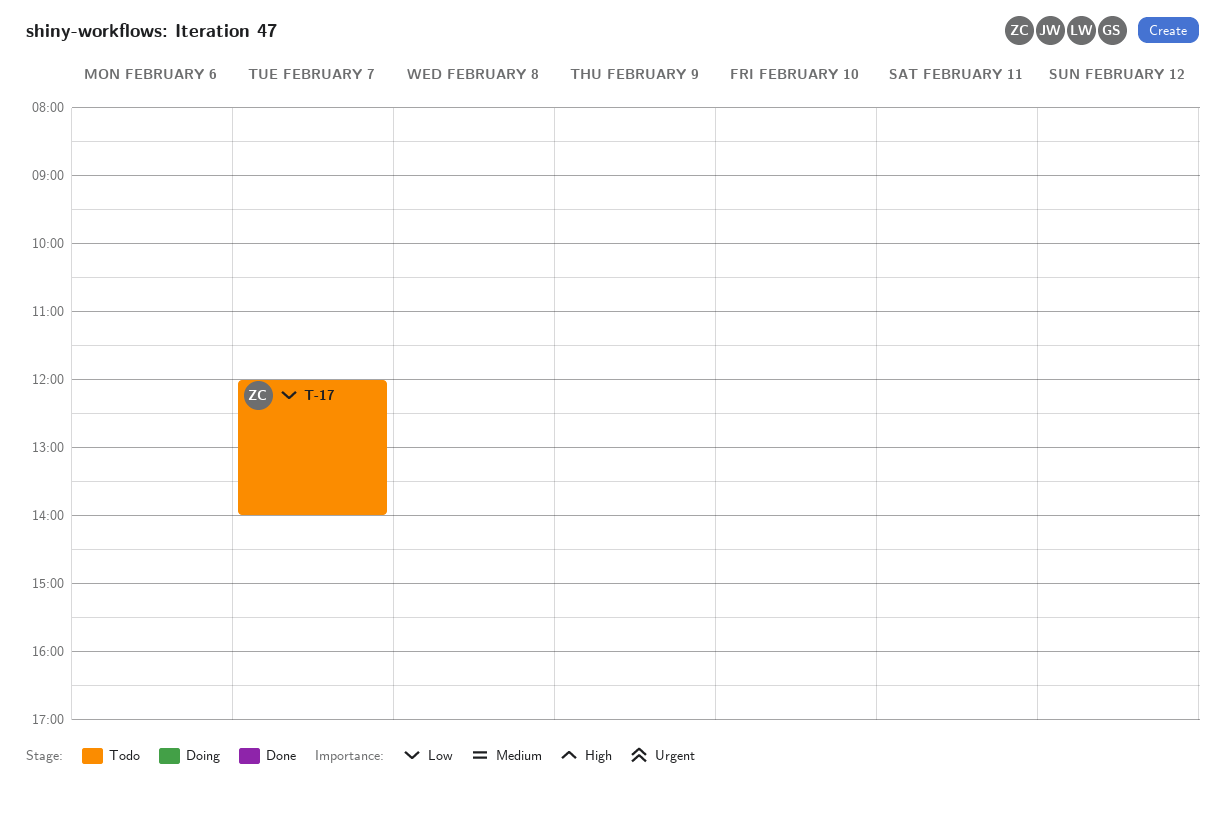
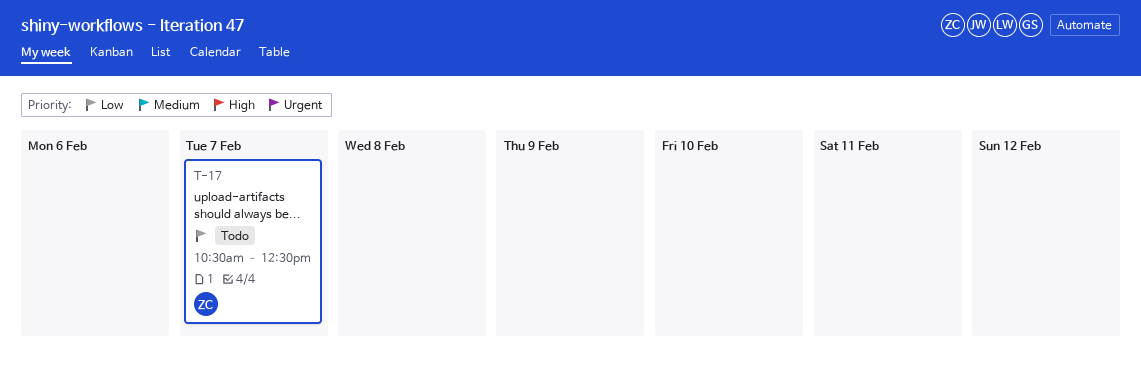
T-17, begins: 12:00 -> 10:30
T-17, ends: 14:00 -> 12:30

